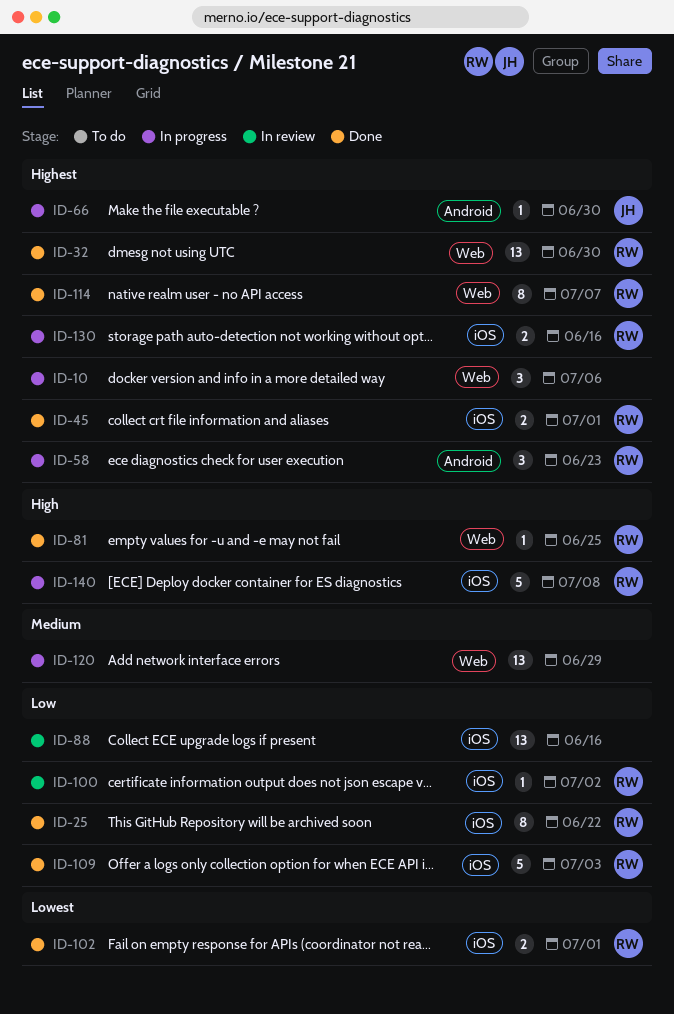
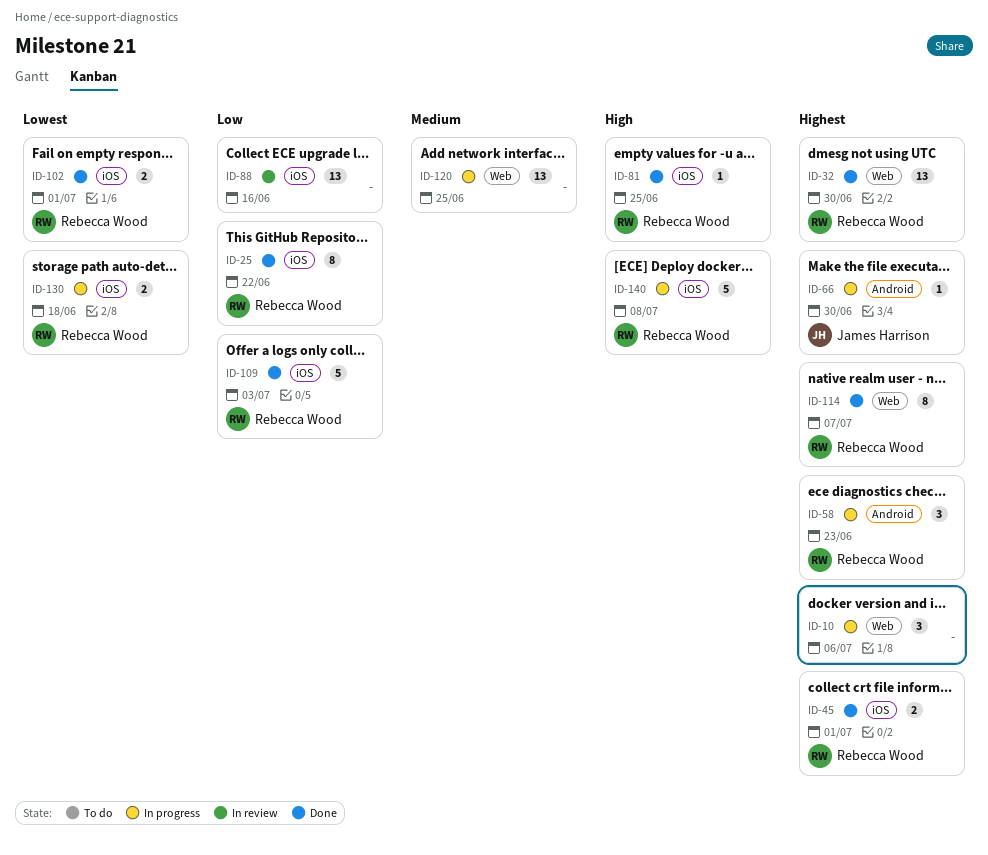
ID-81, label: Web -> iOS
ID-100: present -> none
ID-120, due: Jun 29 -> Jun 25
ID-130, priority: Highest -> Lowest
ID-130, due: Jun 16 -> Jun 18

